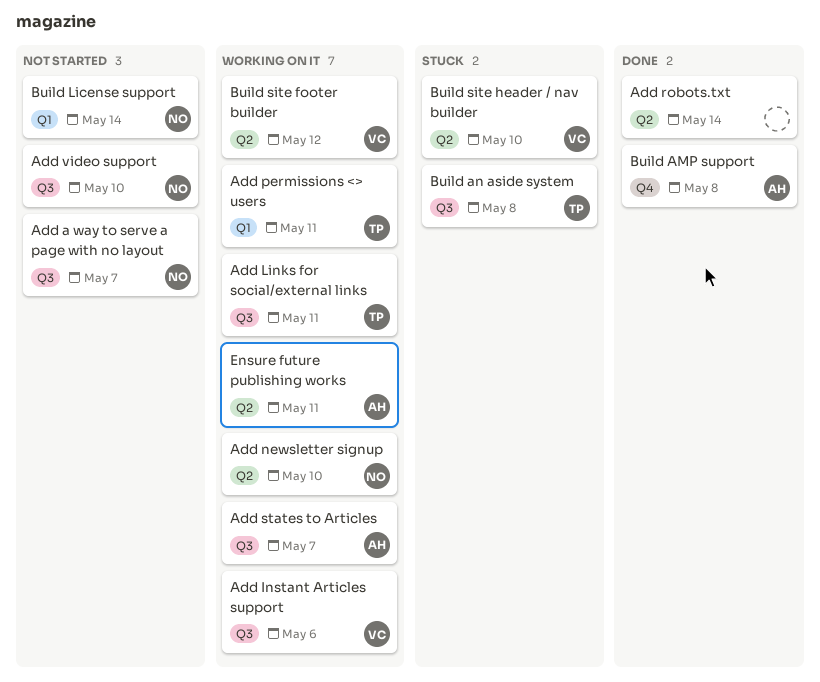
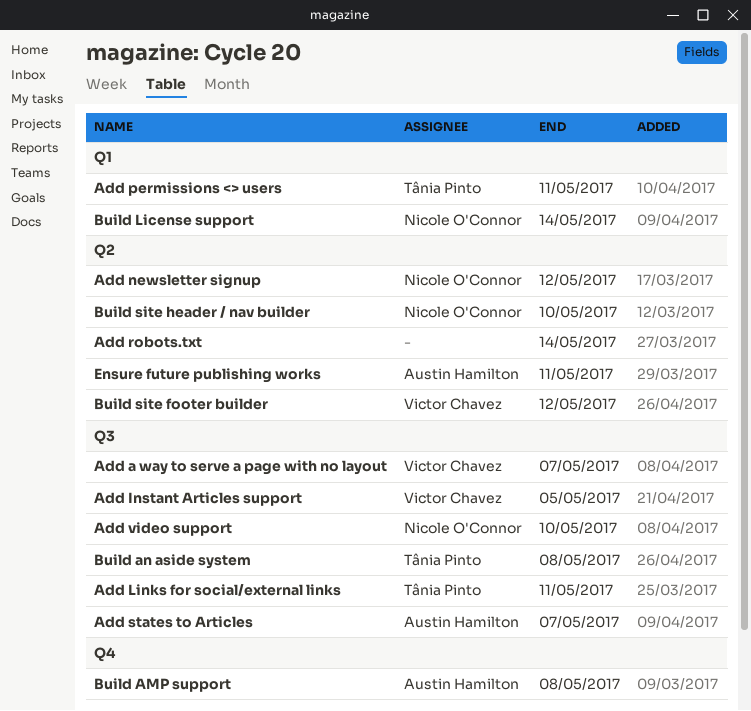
Add a way to serve a page with no layout, owner: Nicole O'Connor -> Victor Chavez
Add Instant Articles support, due: May 6 -> May 5
Add newsletter signup, due: May 10 -> May 12
Build site header / nav builder, owner: Victor Chavez -> Nicole O'Connor

